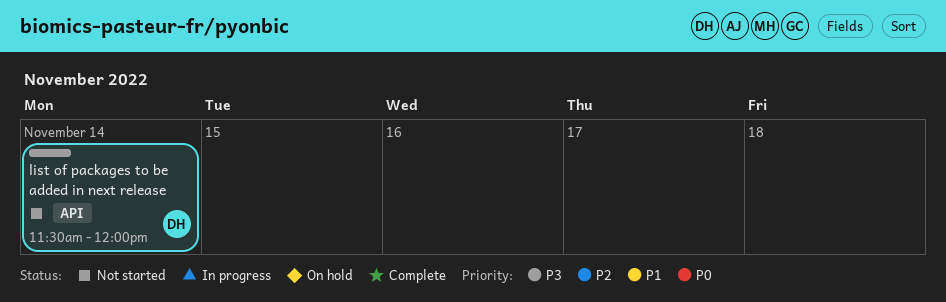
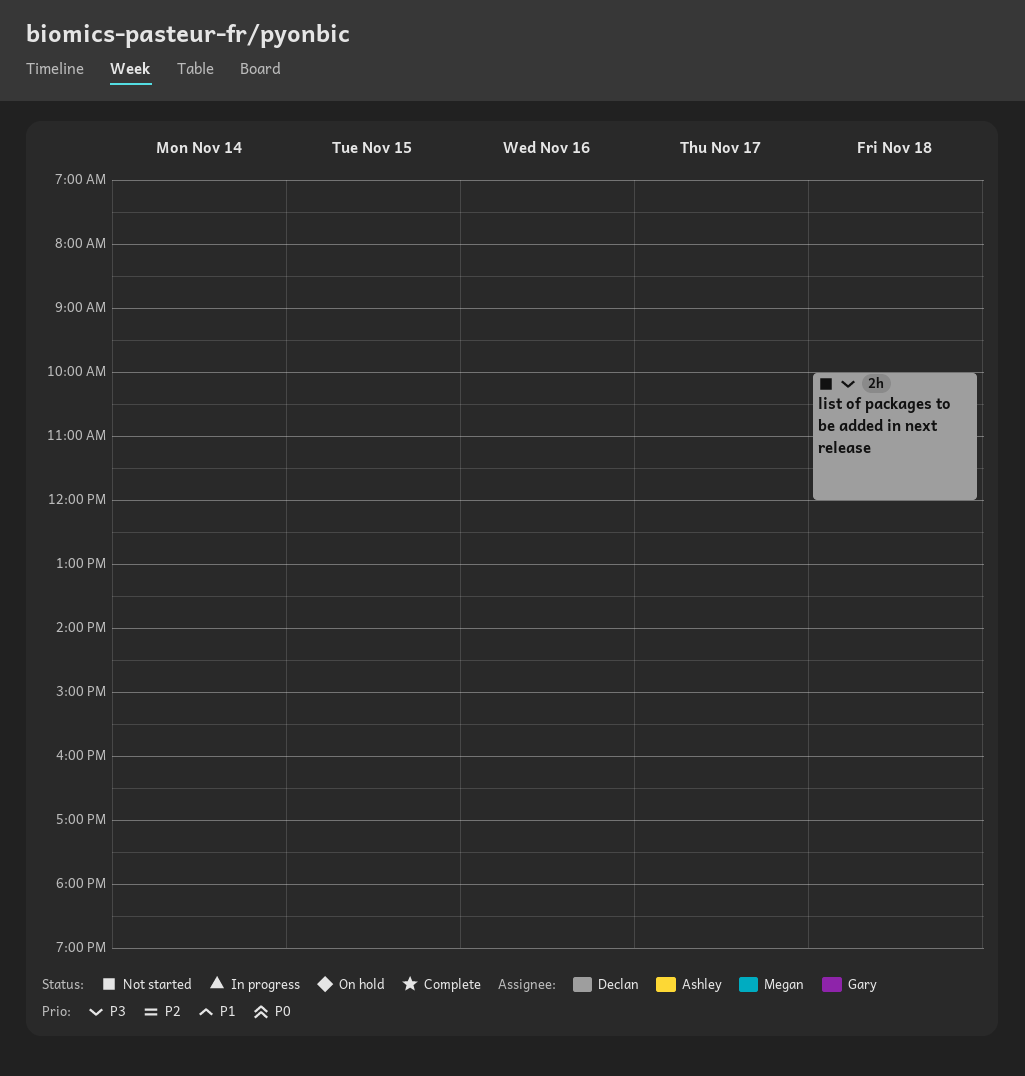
list of packages to be added in next release, day: Nov 14 -> Nov 18
list of packages to be added in next release, begins: 11:30 -> 10:00

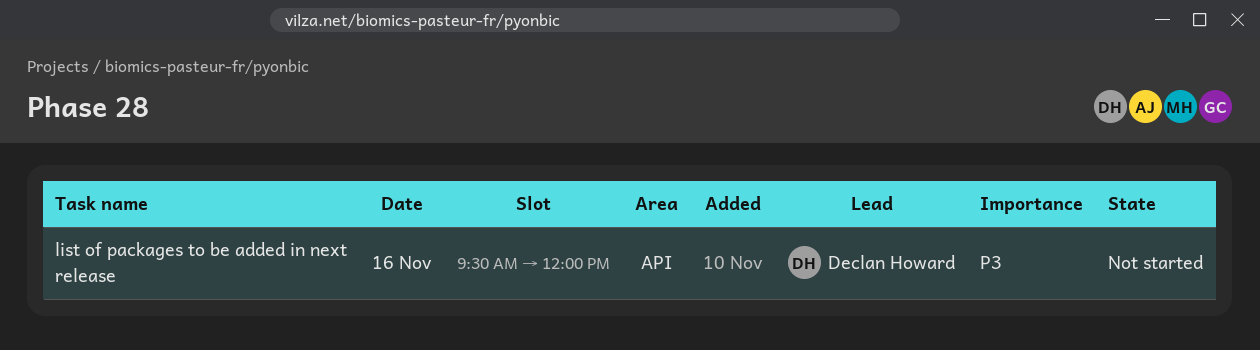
list of packages to be added in next release, day: Nov 18 -> Nov 16
list of packages to be added in next release, begins: 10:00 -> 09:30

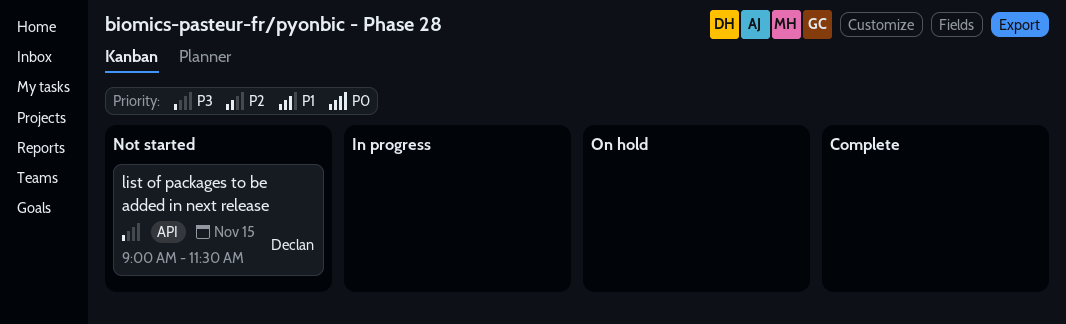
list of packages to be added in next release, day: Nov 16 -> Nov 15
list of packages to be added in next release, begins: 09:30 -> 09:00
list of packages to be added in next release, ends: 12:00 -> 11:30

